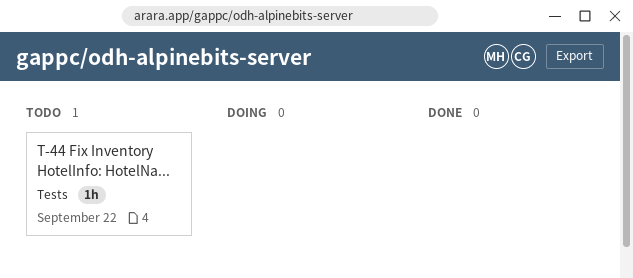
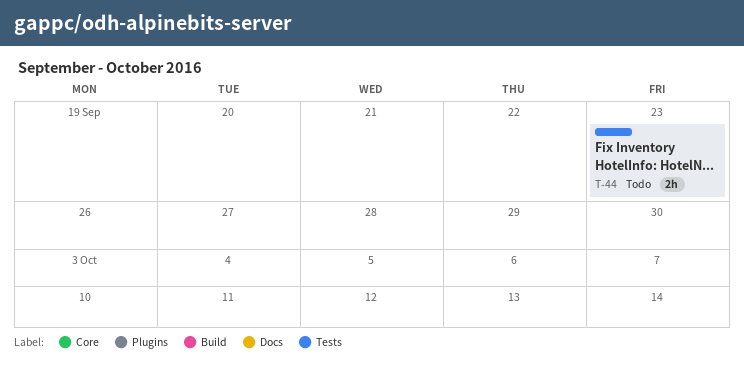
T-44, estimate: 1h -> 2h
T-44, due: Sep 22 -> Sep 23

